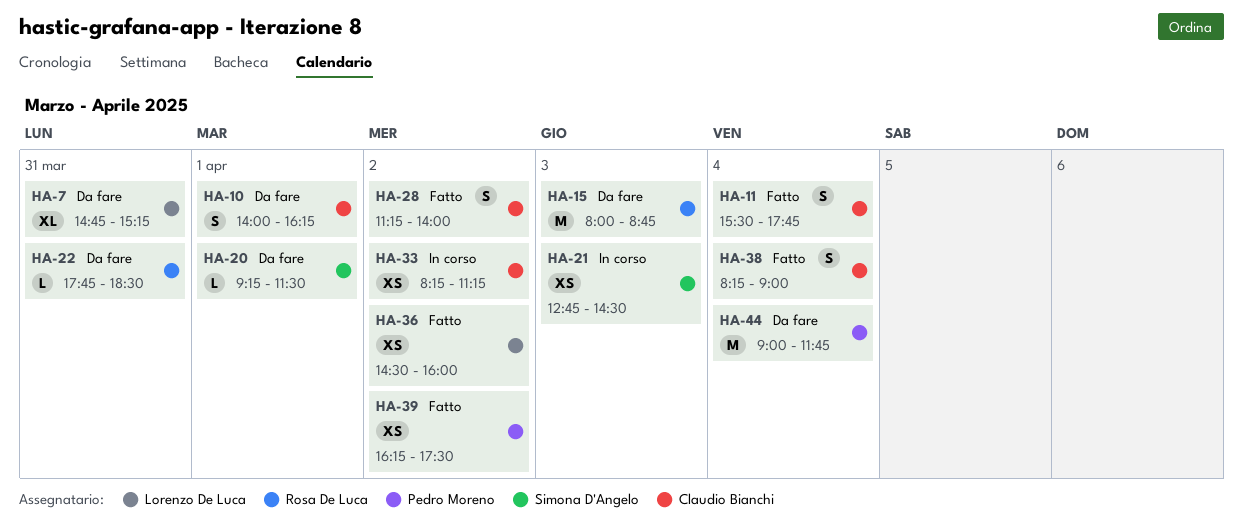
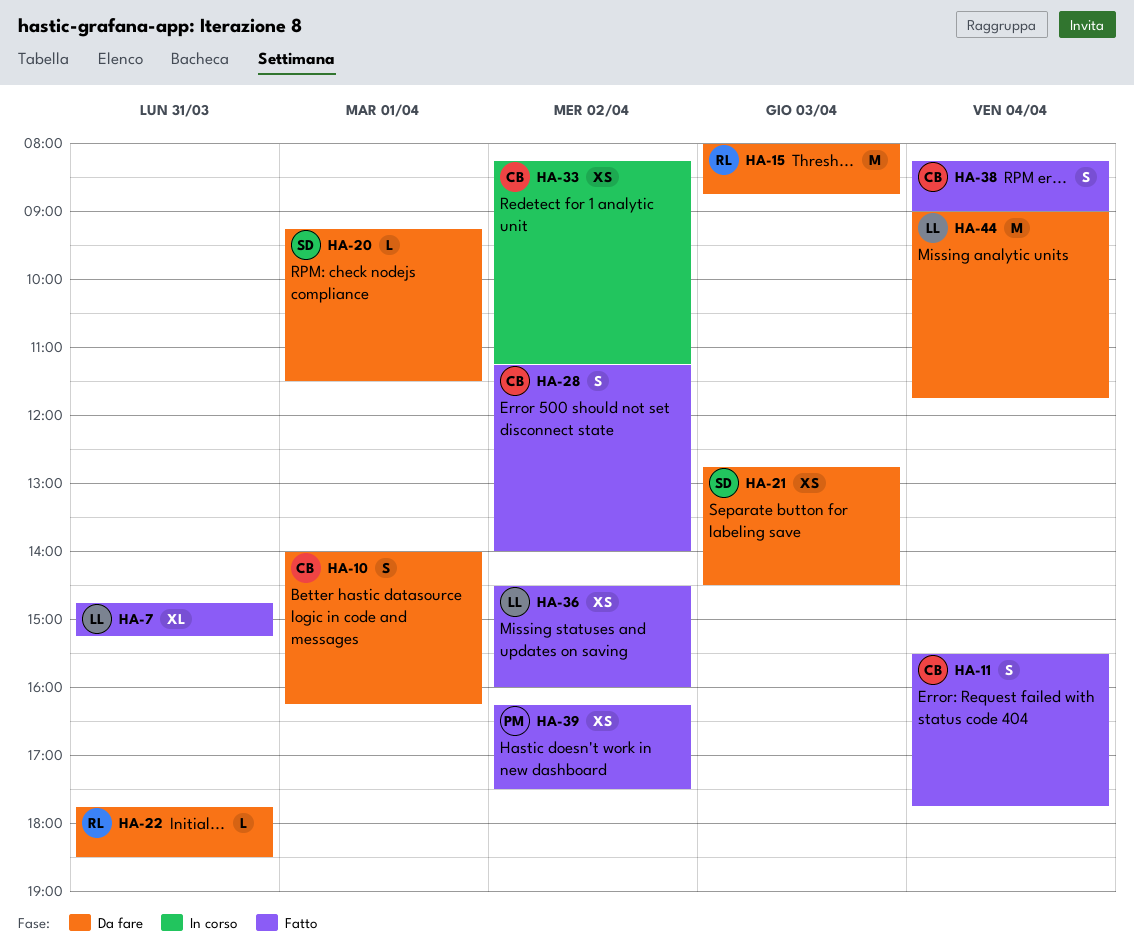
HA-7, status: Da fare -> Fatto
HA-21, status: In corso -> Da fare
HA-44, owner: Pedro Moreno -> Lorenzo De Luca

